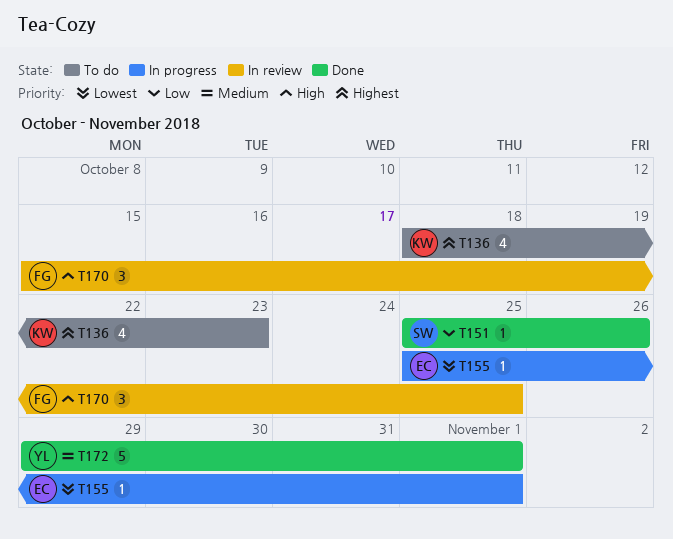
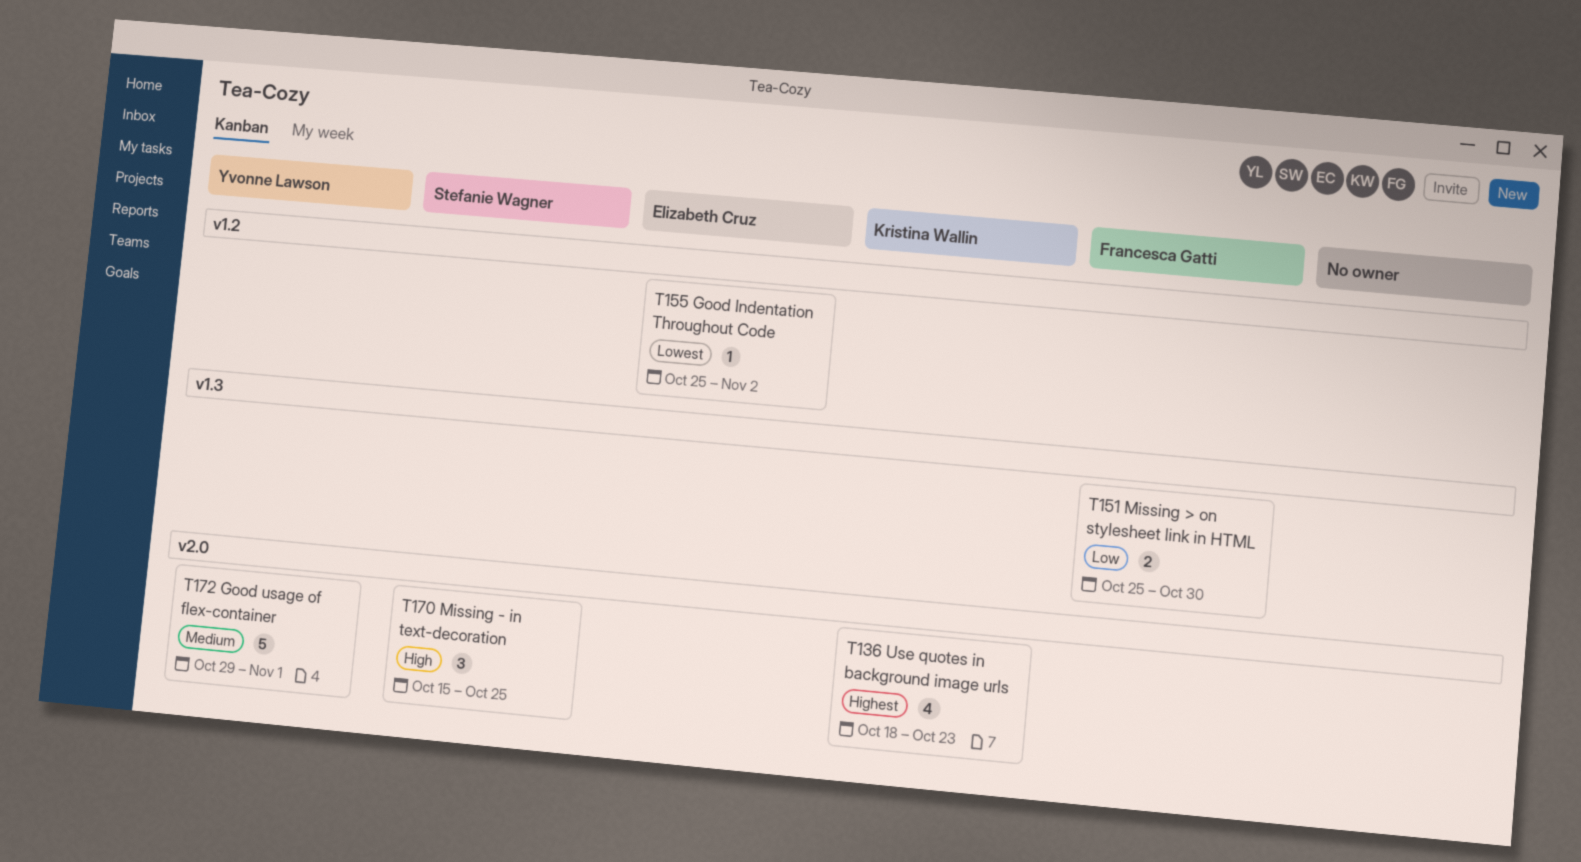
T151, owner: Stefanie Wagner -> Francesca Gatti
T151, estimate: 1 -> 2
T151, due: Oct 26 -> Oct 30
T155, due: Nov 1 -> Nov 2
T170, owner: Francesca Gatti -> Stefanie Wagner

